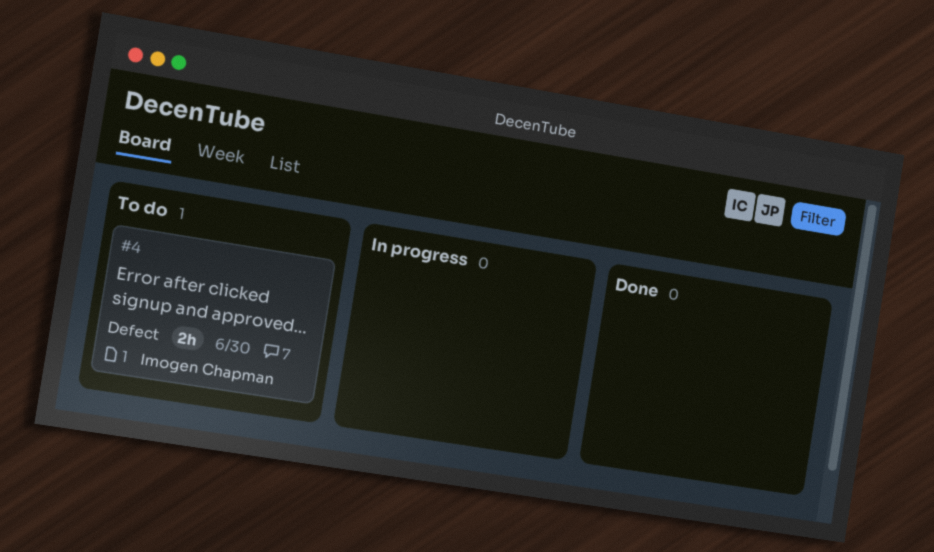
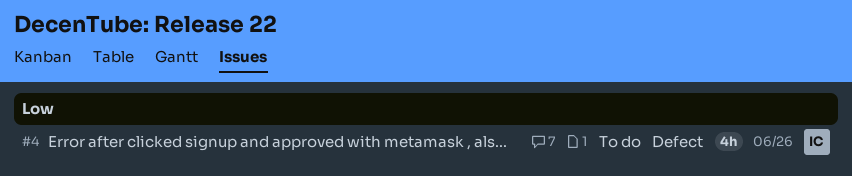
#4, estimate: 2h -> 4h
#4, due: Jun 30 -> Jun 26

